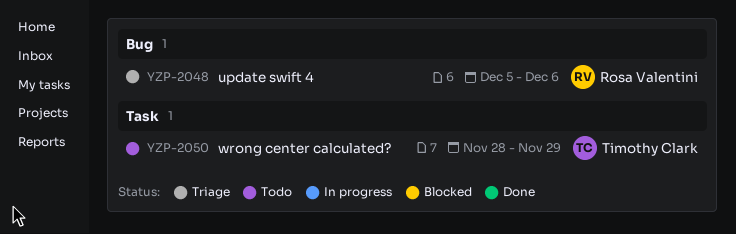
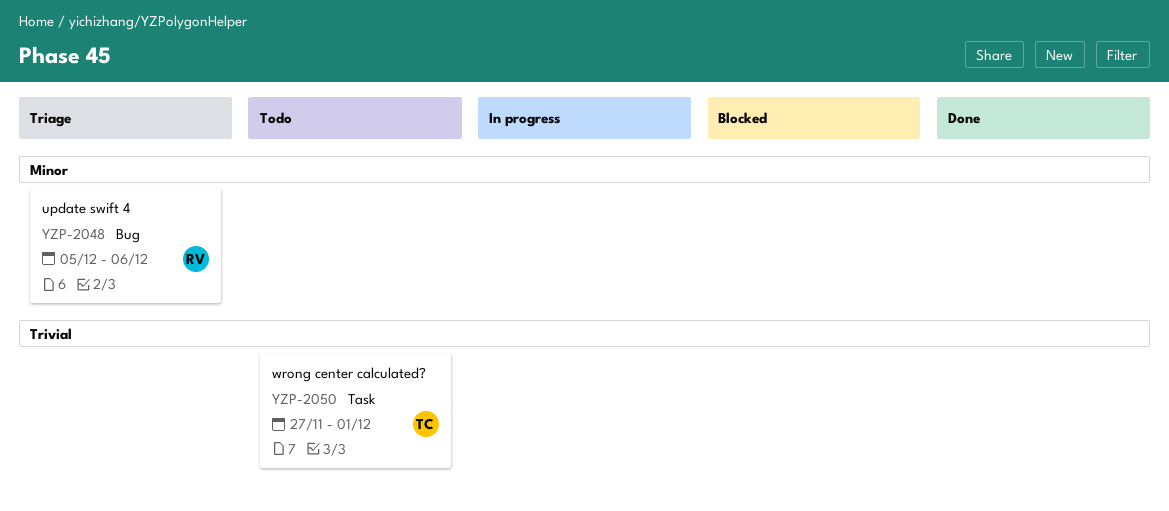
YZP-2050, start: Nov 28 -> Nov 27
YZP-2050, due: Nov 29 -> Dec 1

